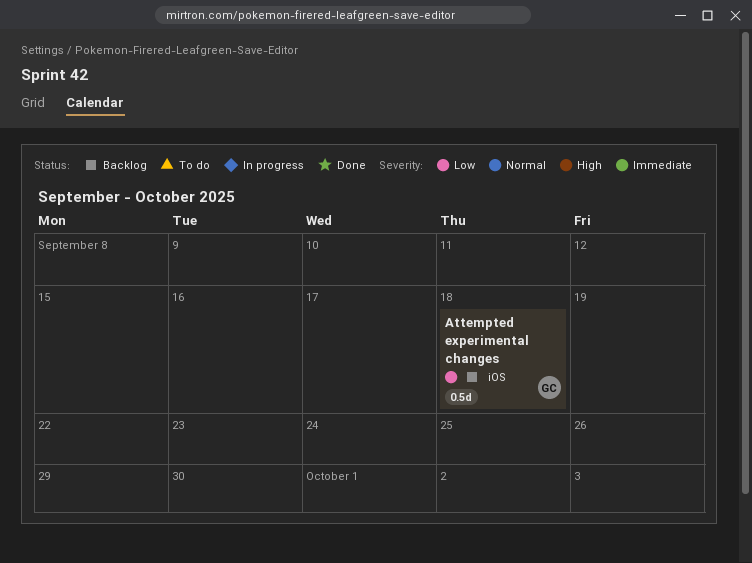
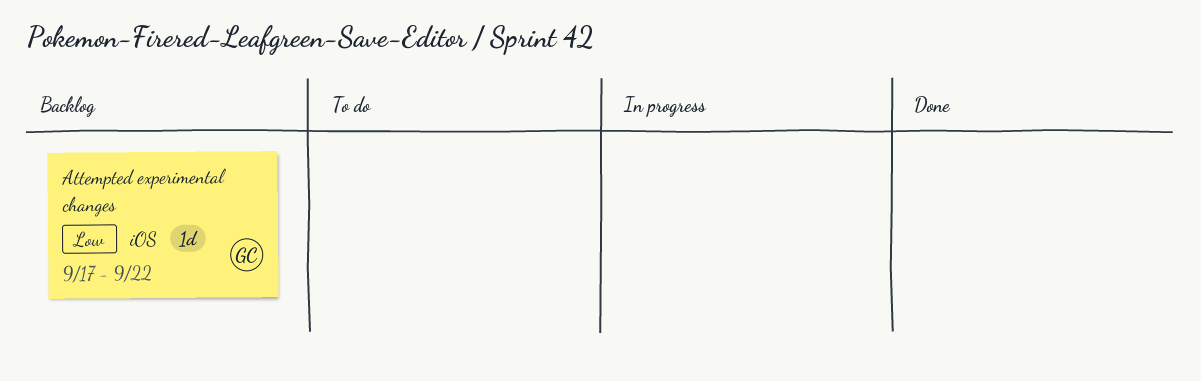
Attempted experimental changes, estimate: 0.5d -> 1d
Attempted experimental changes, due: Sep 18 -> Sep 22

